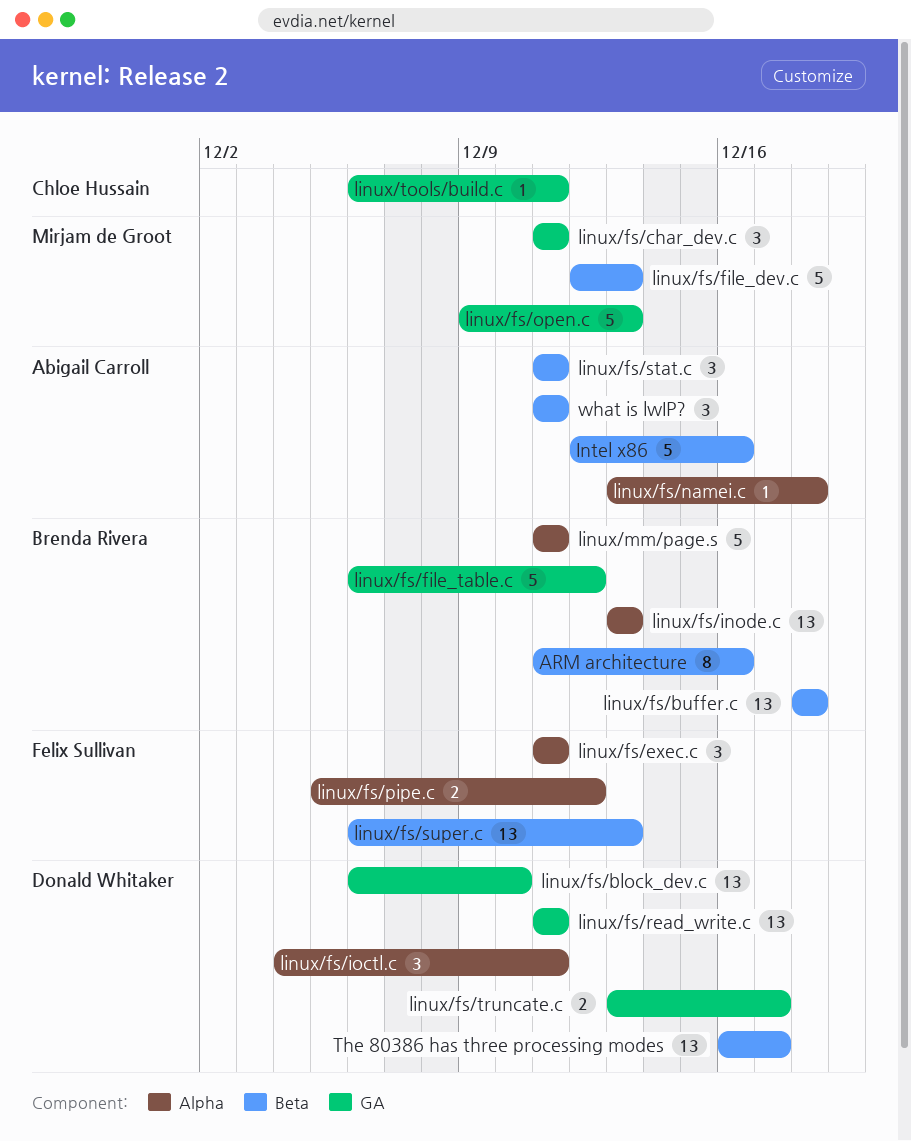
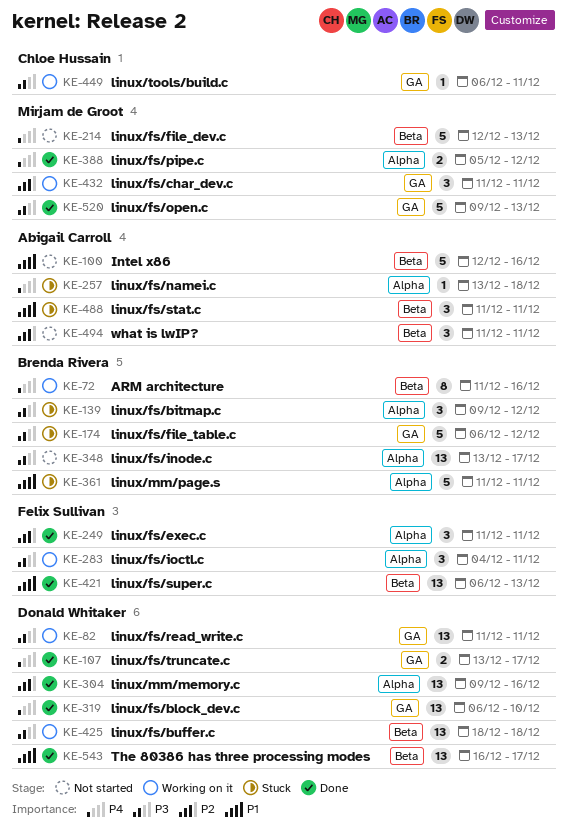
linux/fs/bitmap.c: none -> present
linux/fs/buffer.c, owner: Brenda Rivera -> Donald Whitaker
linux/fs/inode.c, due: Dec 13 -> Dec 17
linux/fs/ioctl.c, owner: Donald Whitaker -> Felix Sullivan
linux/fs/pipe.c, owner: Felix Sullivan -> Mirjam de Groot
linux/mm/memory.c: none -> present

